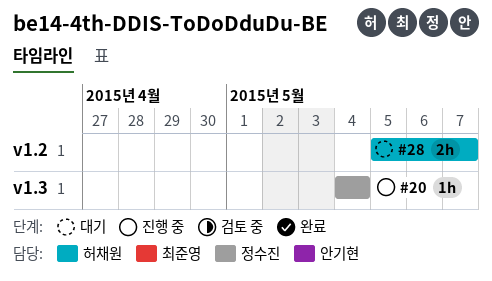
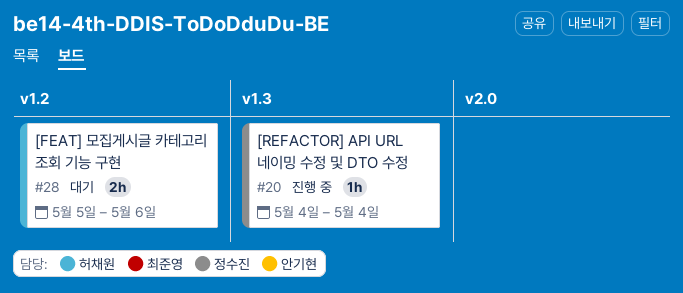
#28, due: May 7 -> May 6

